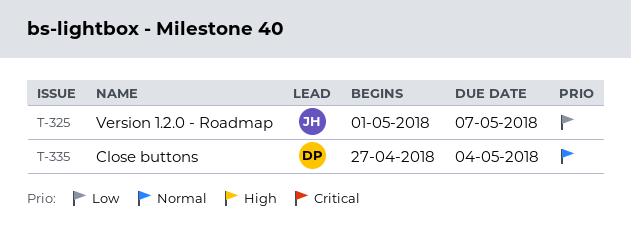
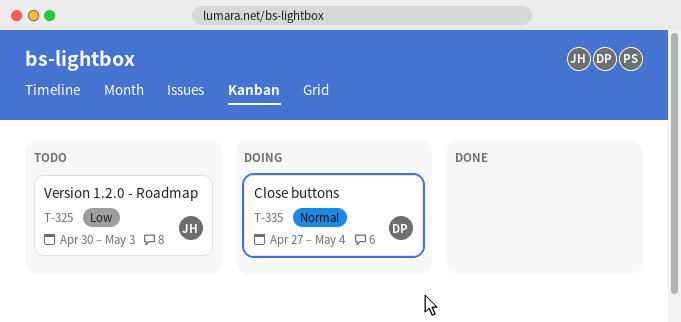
T-325, start: May 1 -> Apr 30
T-325, due: May 7 -> May 3

